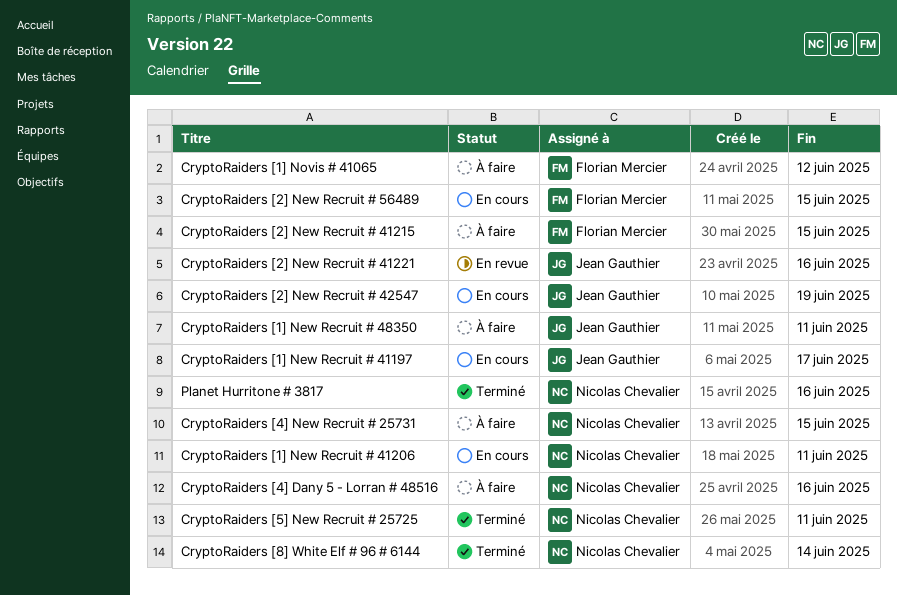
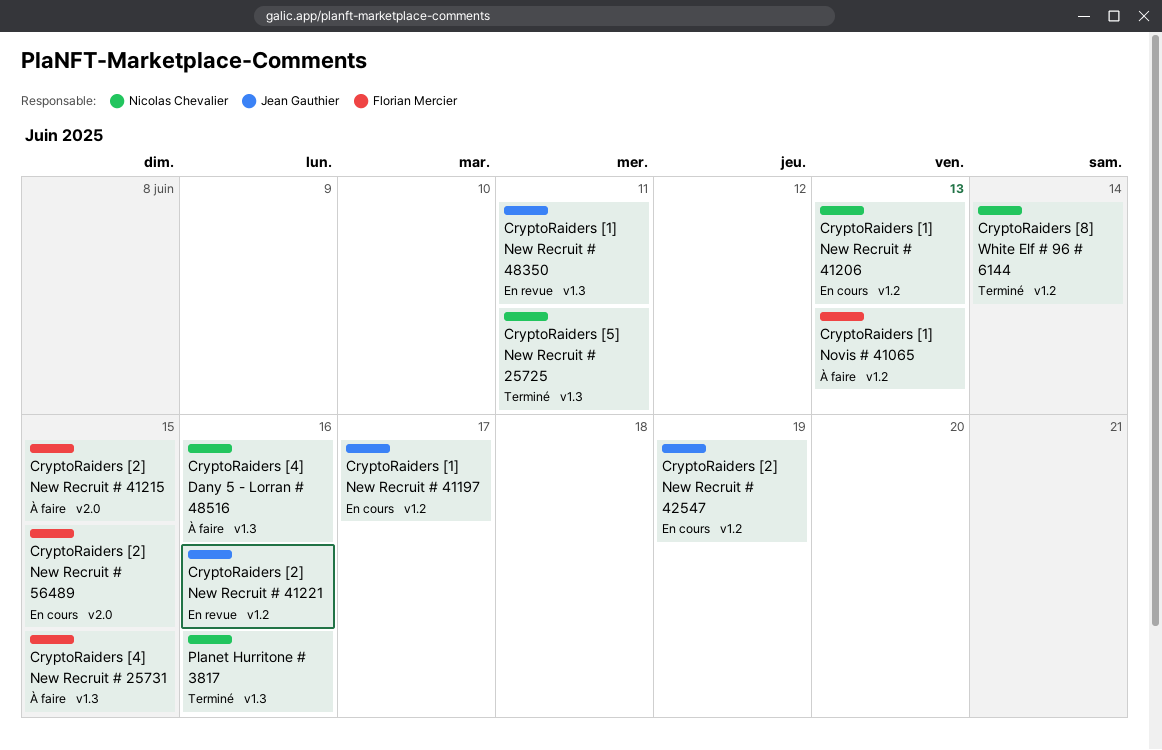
CryptoRaiders [1] New Recruit # 41206, due: Jun 11 -> Jun 13
CryptoRaiders [1] New Recruit # 48350, status: À faire -> En revue
CryptoRaiders [1] Novis # 41065, due: Jun 12 -> Jun 13
CryptoRaiders [4] New Recruit # 25731, owner: Nicolas Chevalier -> Florian Mercier

